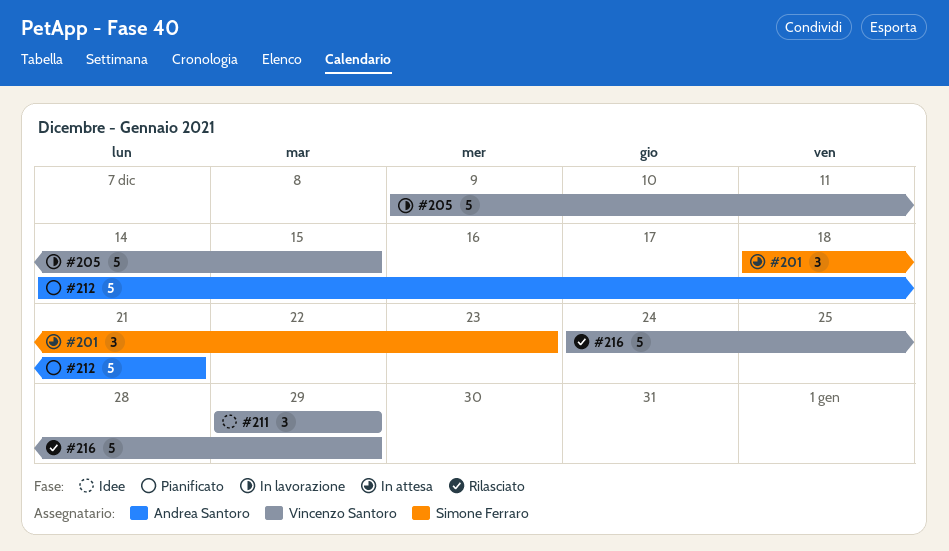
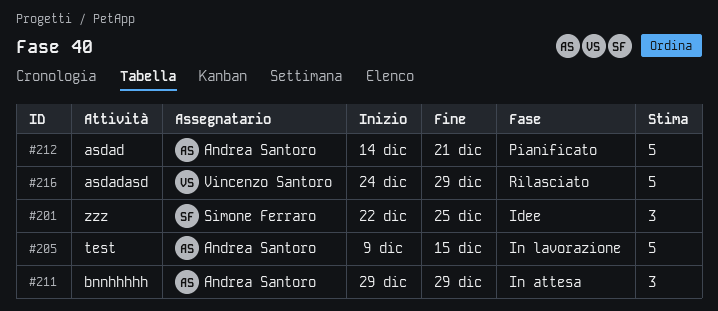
#201, status: In attesa -> Idee
#201, start: Dec 18 -> Dec 22
#201, due: Dec 23 -> Dec 25
#205, owner: Vincenzo Santoro -> Andrea Santoro
#211, status: Idee -> In attesa
#211, owner: Vincenzo Santoro -> Andrea Santoro

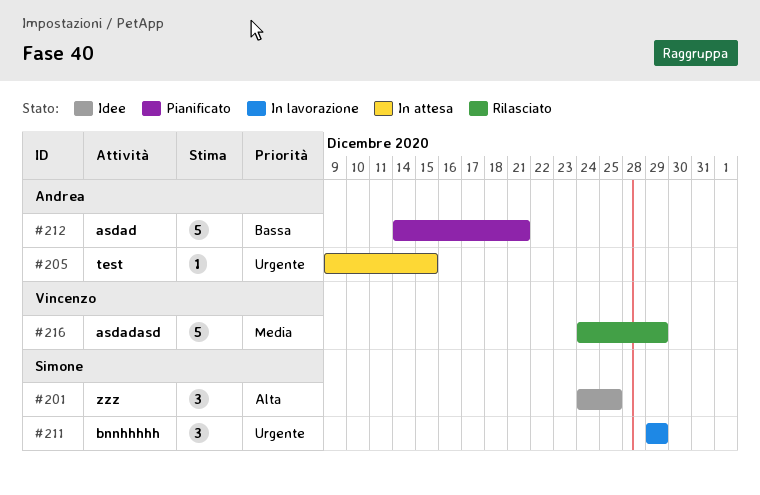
#201, start: Dec 22 -> Dec 24
#205, status: In lavorazione -> In attesa
#205, estimate: 5 -> 1
#211, status: In attesa -> In lavorazione
#211, owner: Andrea Santoro -> Simone Ferraro

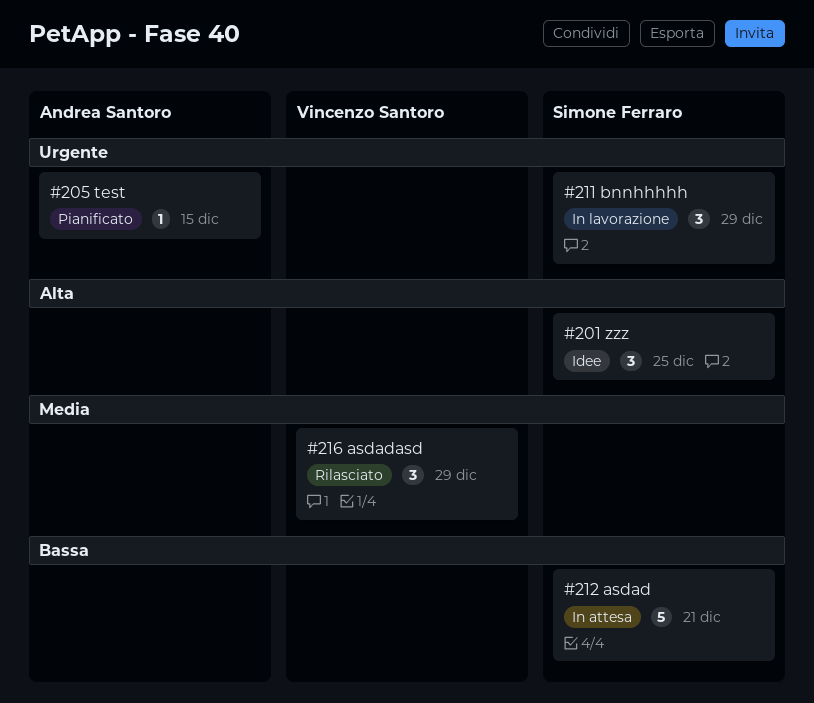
#205, status: In attesa -> Pianificato
#212, status: Pianificato -> In attesa
#212, owner: Andrea Santoro -> Simone Ferraro
#216, estimate: 5 -> 3

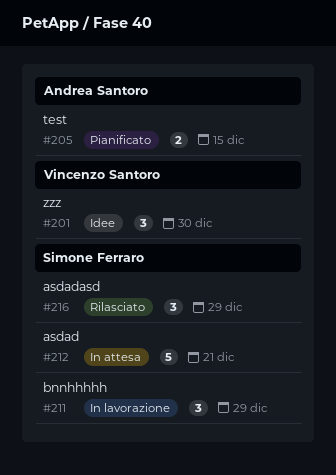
#201, owner: Simone Ferraro -> Vincenzo Santoro
#201, due: Dec 25 -> Dec 30
#205, estimate: 1 -> 2
#216, owner: Vincenzo Santoro -> Simone Ferraro

